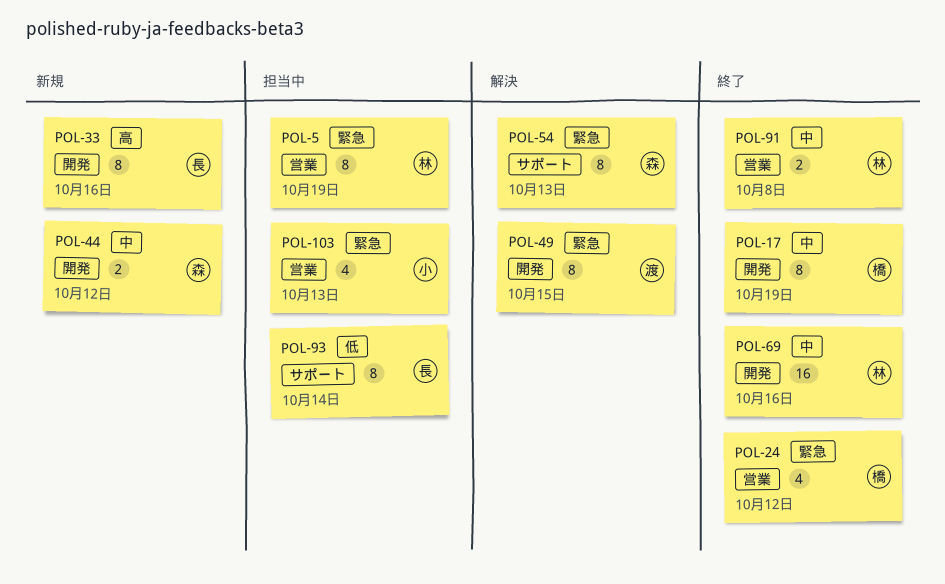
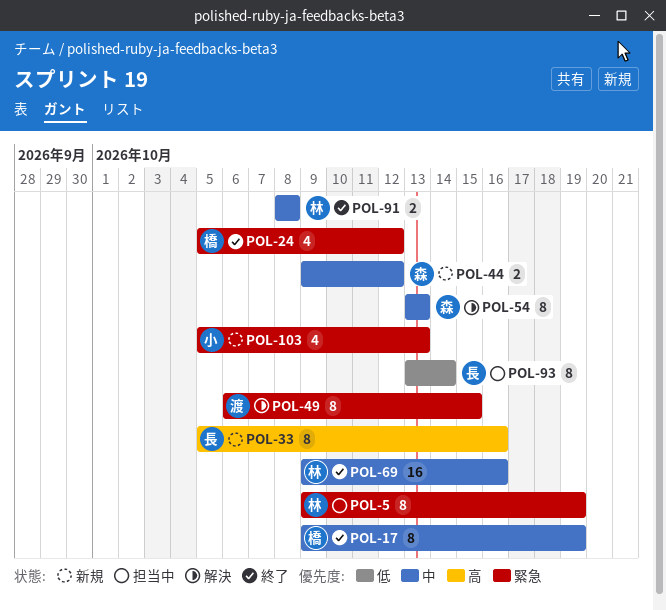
POL-54, priority: 緊急 -> 中
POL-103, status: 担当中 -> 新規

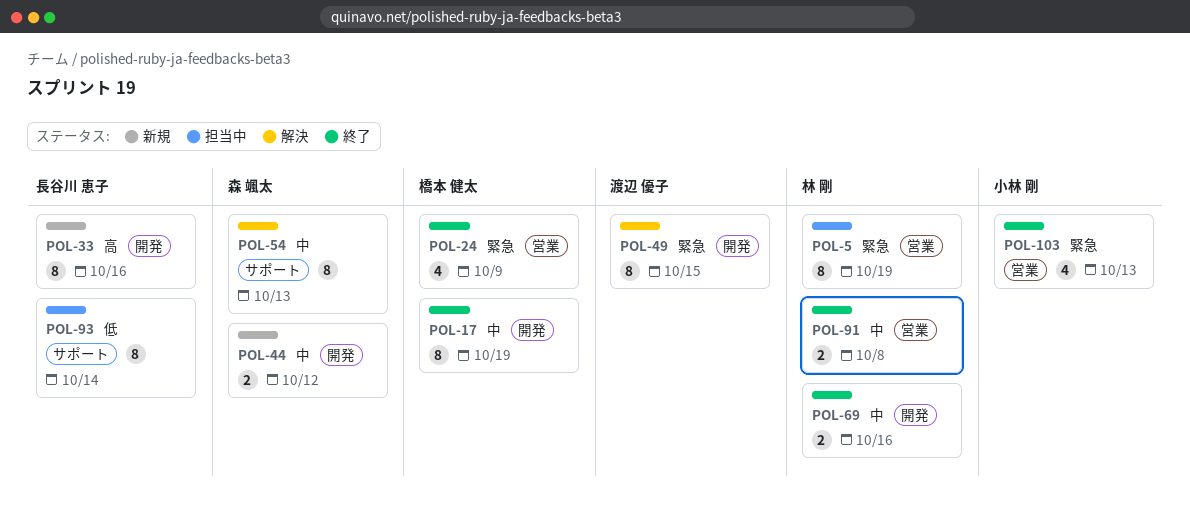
POL-24, due: Oct 12 -> Oct 9
POL-69, estimate: 16 -> 2
POL-103, status: 新規 -> 終了

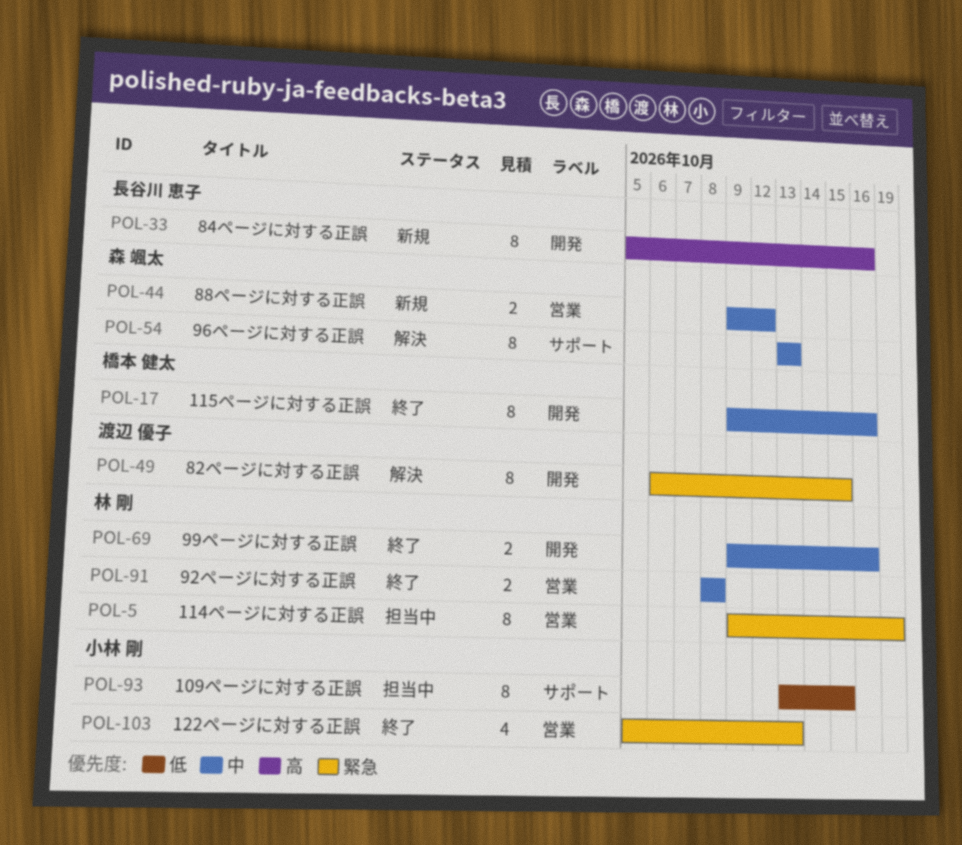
POL-17, due: Oct 19 -> Oct 16
POL-24: present -> none
POL-44, label: 開発 -> 営業
POL-93, owner: 長谷川 恵子 -> 小林 剛
POL-93, due: Oct 14 -> Oct 15

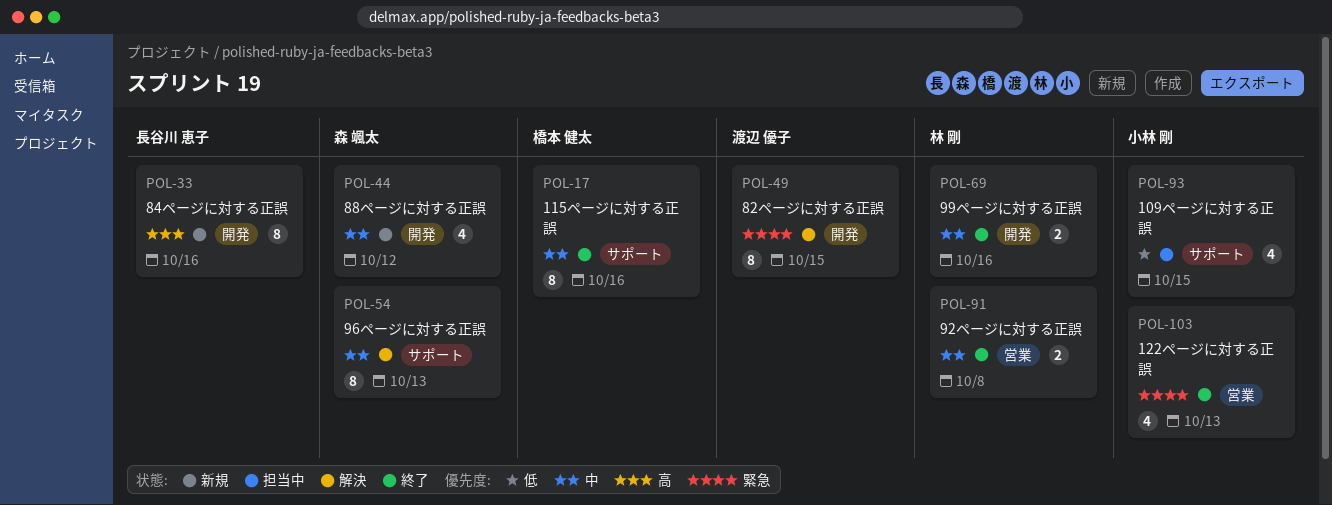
POL-5: present -> none
POL-17, label: 開発 -> サポート
POL-44, label: 営業 -> 開発
POL-44, estimate: 2 -> 4
POL-93, estimate: 8 -> 4

